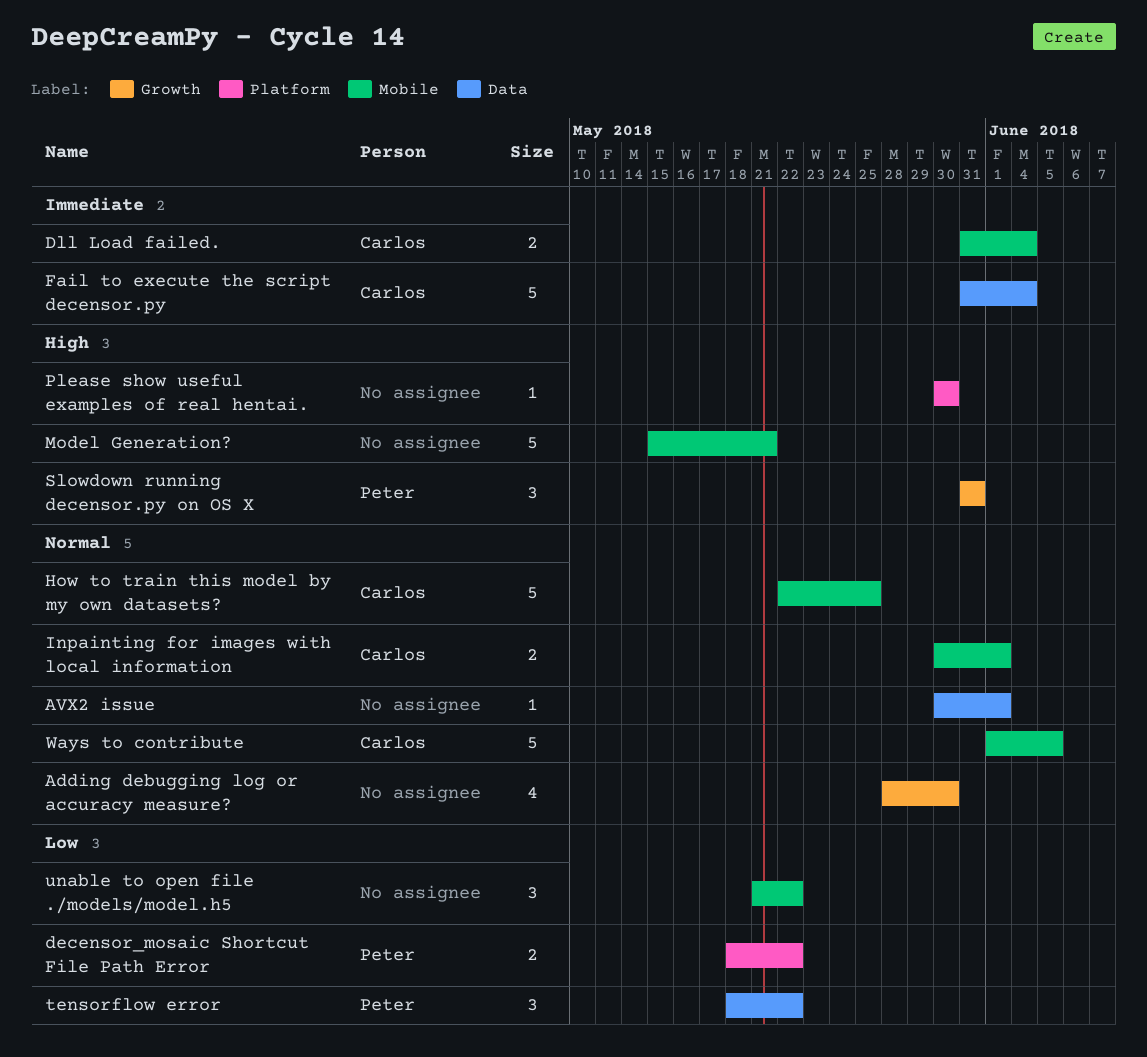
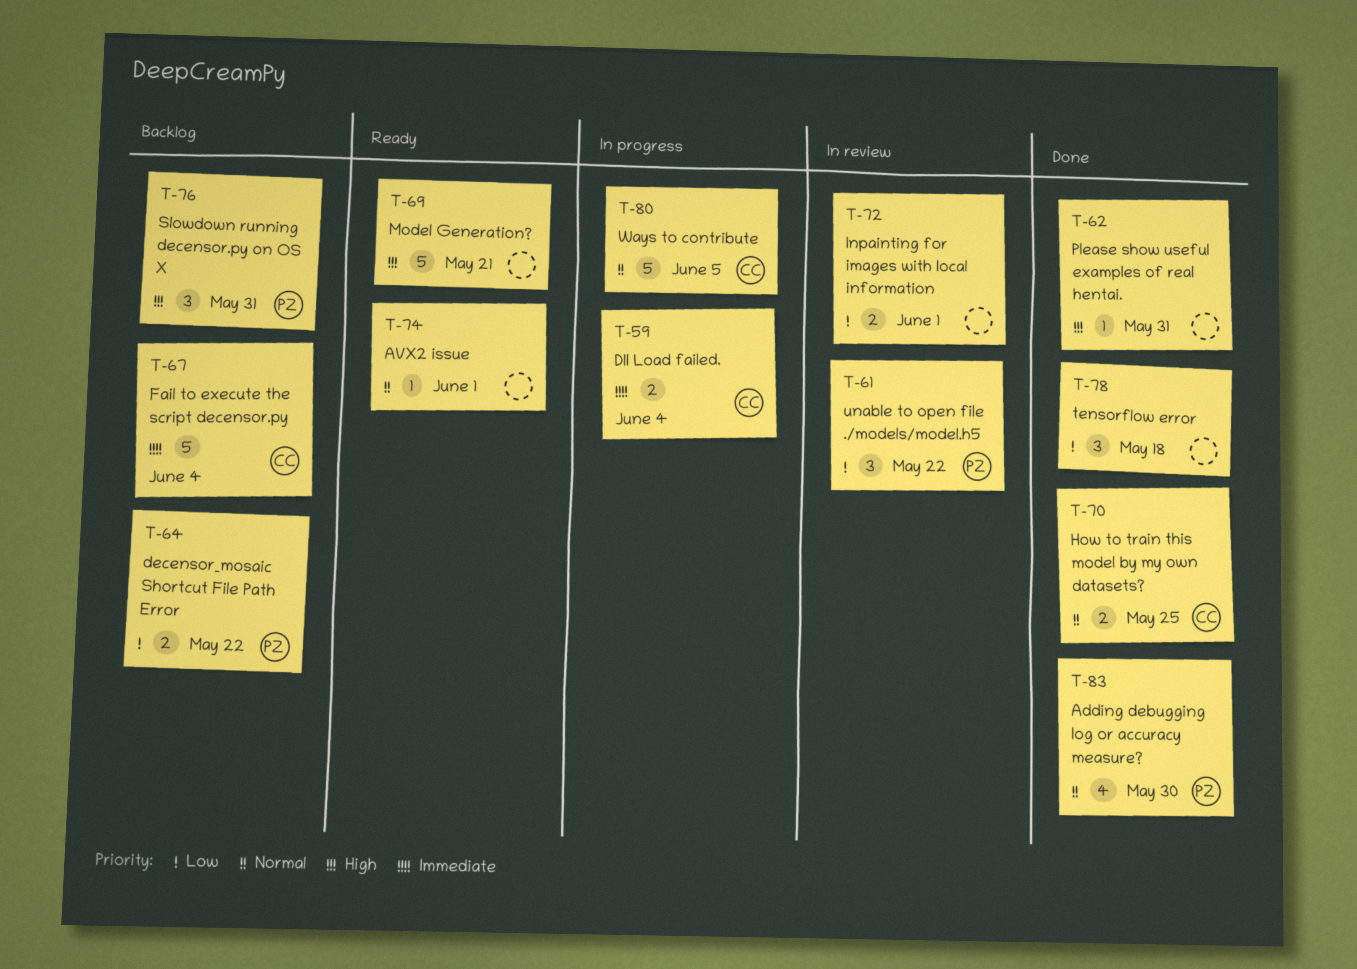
Adding debugging log or accuracy measure?, owner: none -> Peter
How to train this model by my own datasets?, estimate: 5 -> 2
Inpainting for images with local information, owner: Carlos -> none
Inpainting for images with local information, priority: Normal -> Low
Please show useful examples of real hentai., due: May 30 -> May 31
tensorflow error, owner: Peter -> none
tensorflow error, due: May 22 -> May 18
unable to open file ./models/model.h5, owner: none -> Peter

